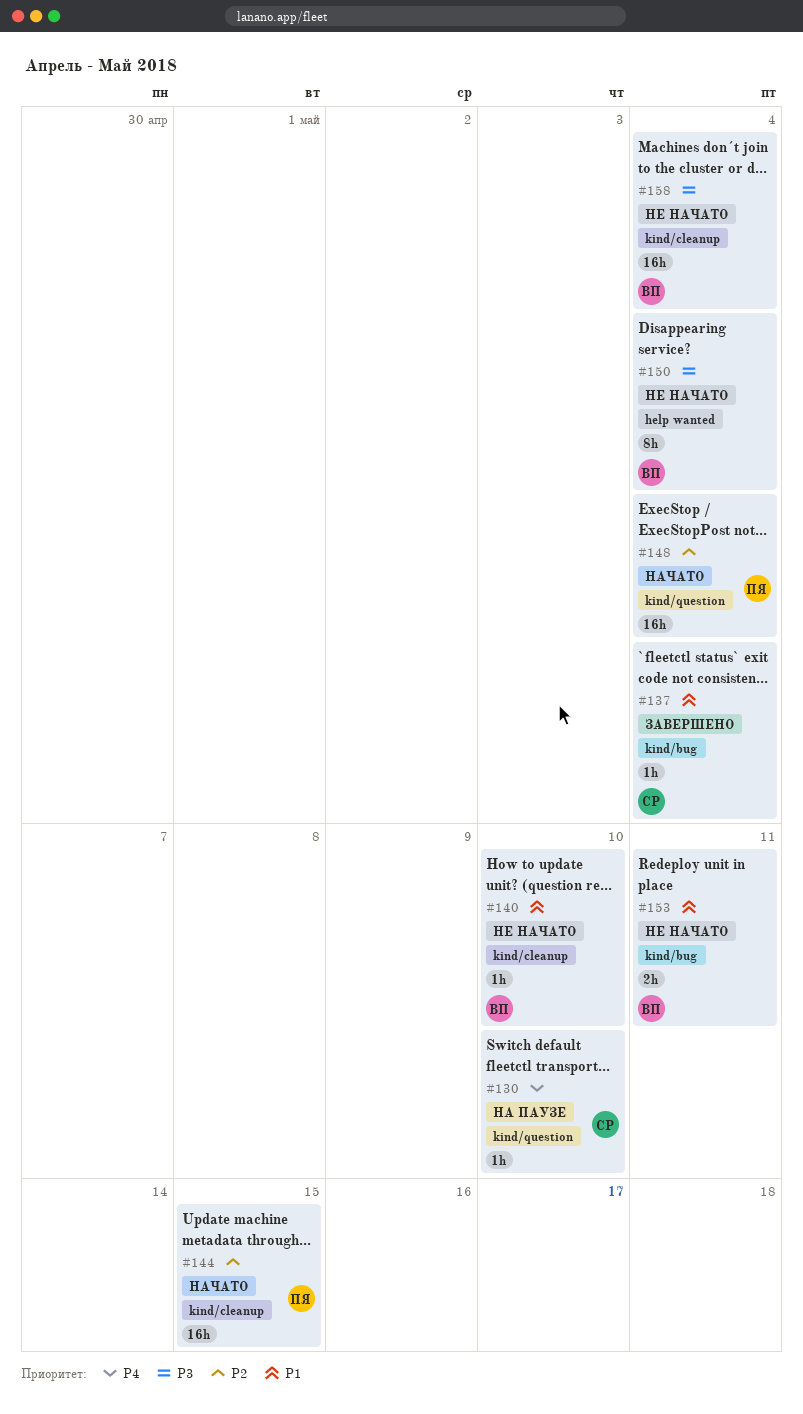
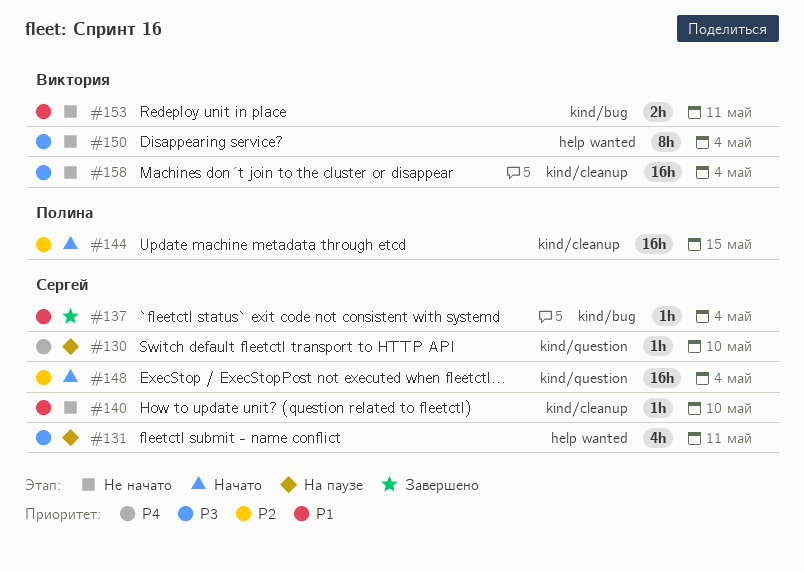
#131: none -> present
#140, owner: Виктория -> Сергей
#148, owner: Полина -> Сергей

